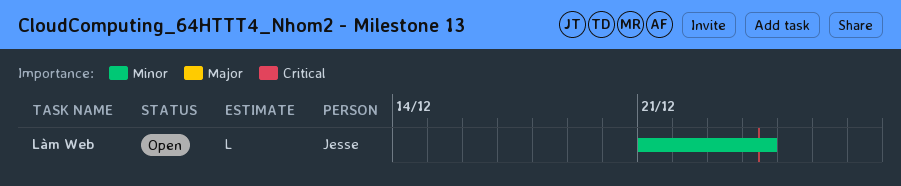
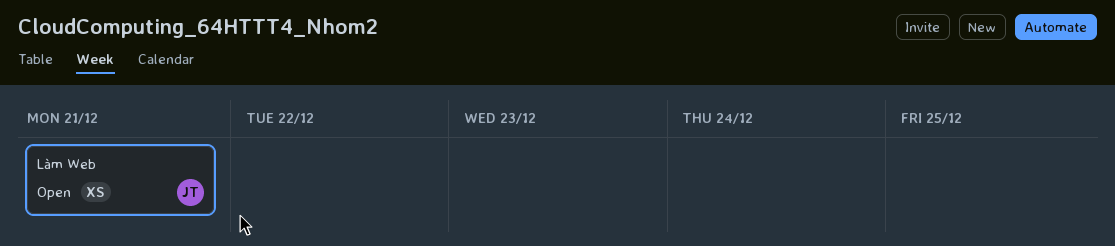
Làm Web, estimate: L -> XS
Làm Web, due: Dec 24 -> Dec 21

